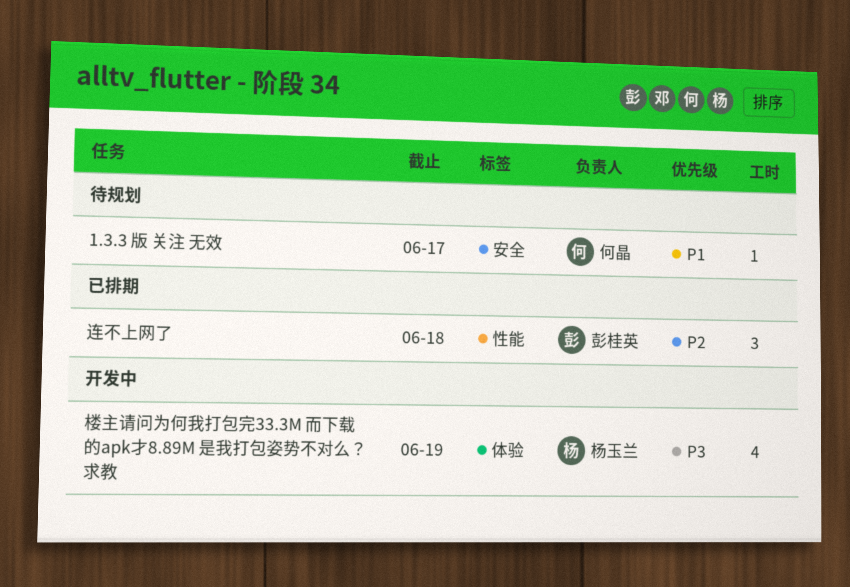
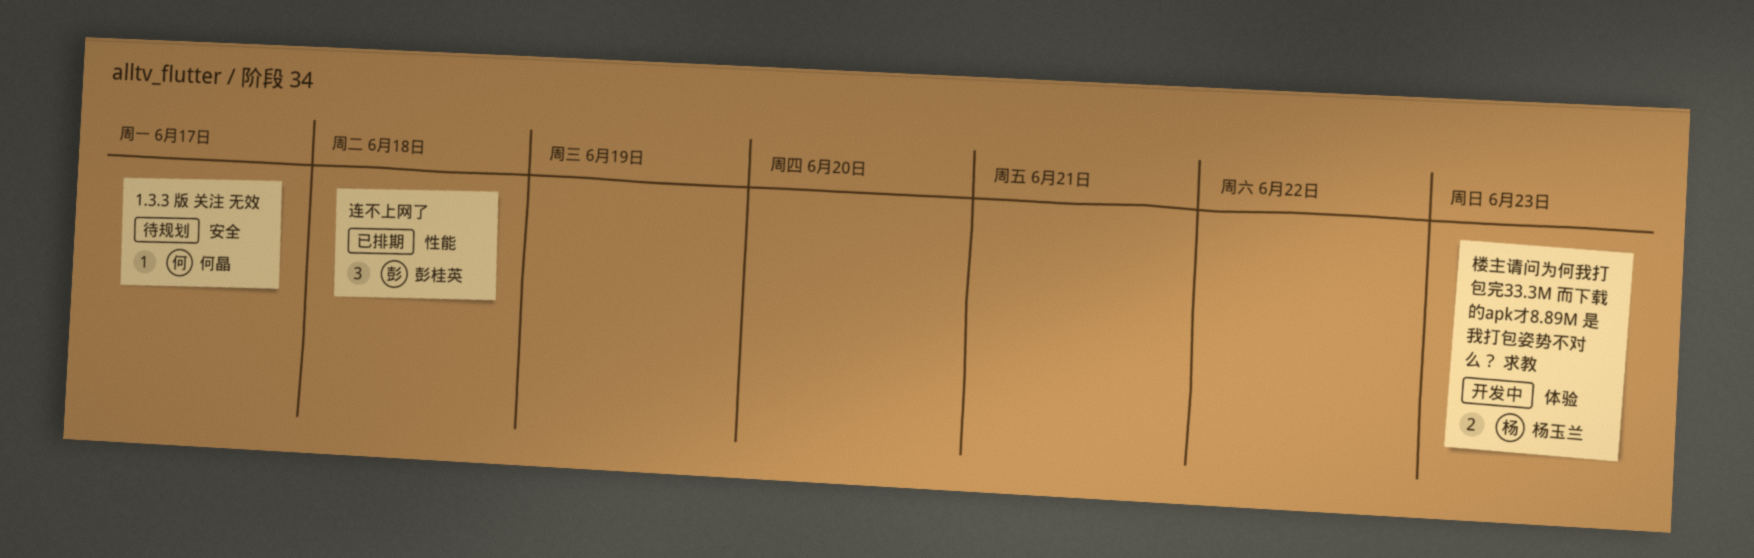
楼主请问为何我打包完33.3M 而下载的apk才8.89M 是我打包姿势不对么？ 求教, estimate: 4 -> 2
楼主请问为何我打包完33.3M 而下载的apk才8.89M 是我打包姿势不对么？ 求教, due: Jun 19 -> Jun 23

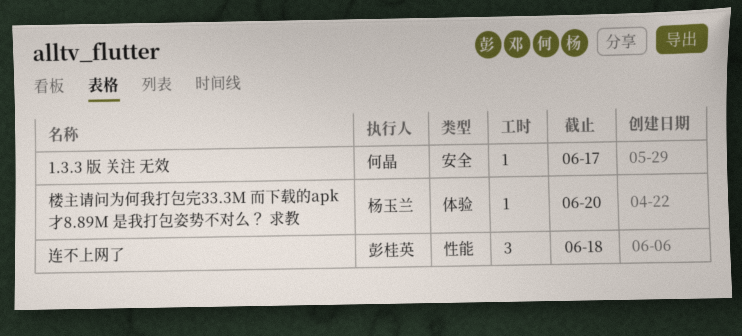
楼主请问为何我打包完33.3M 而下载的apk才8.89M 是我打包姿势不对么？ 求教, estimate: 2 -> 1
楼主请问为何我打包完33.3M 而下载的apk才8.89M 是我打包姿势不对么？ 求教, due: Jun 23 -> Jun 20

